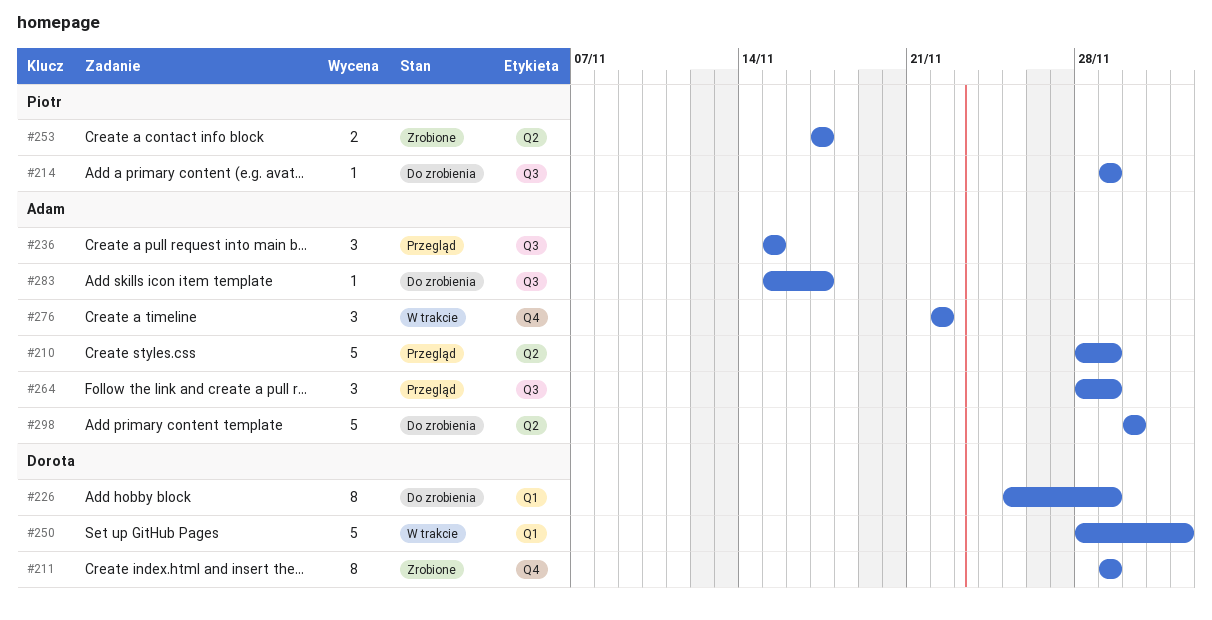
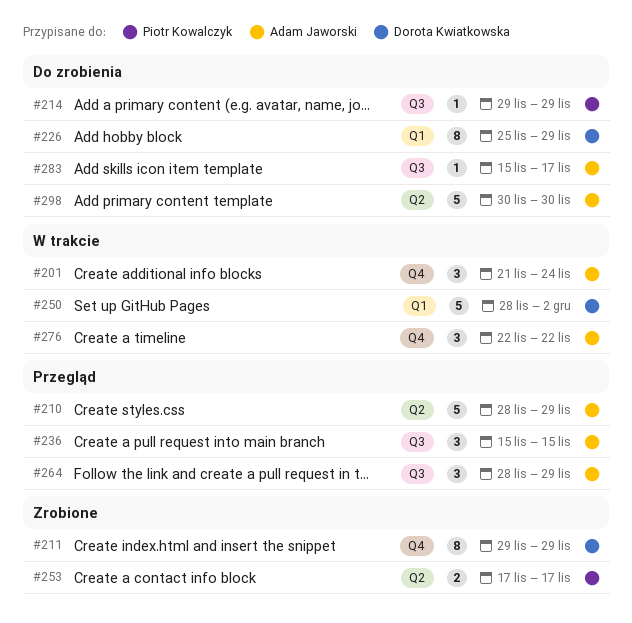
#201: none -> present

